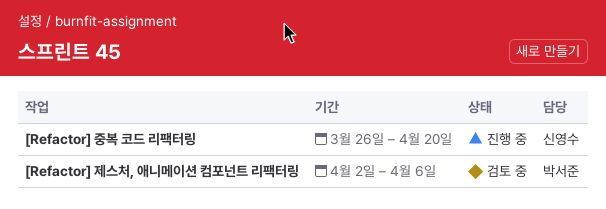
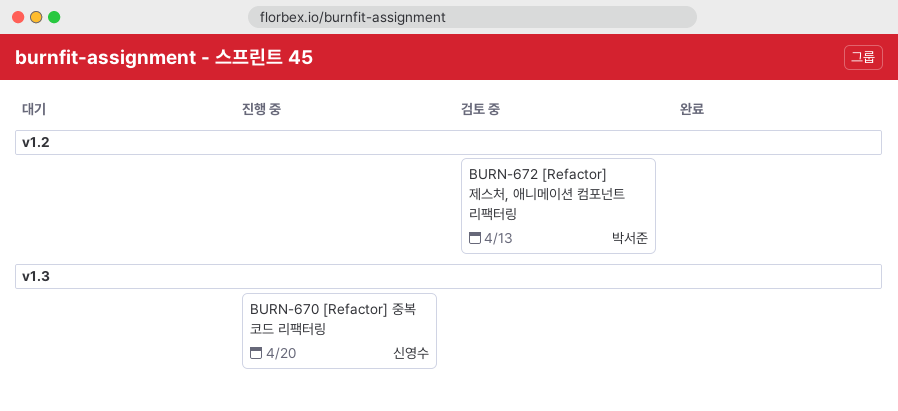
[Refactor] 제스처, 애니메이션 컴포넌트 리팩터링, due: Apr 6 -> Apr 13

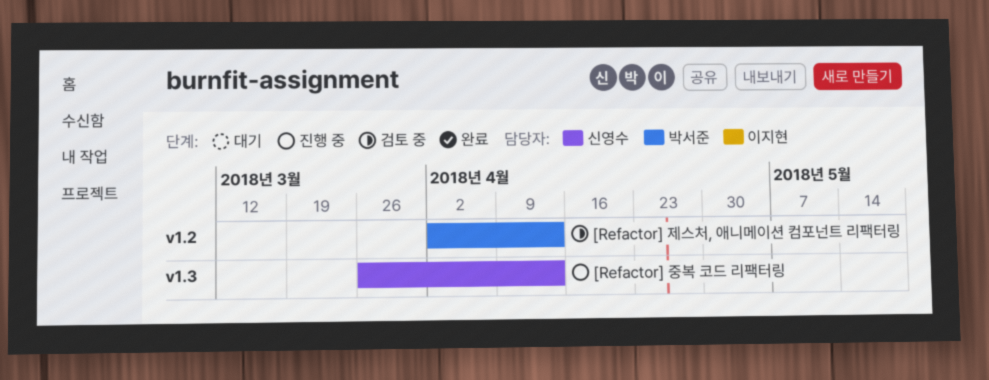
[Refactor] 중복 코드 리팩터링, due: Apr 20 -> Apr 13

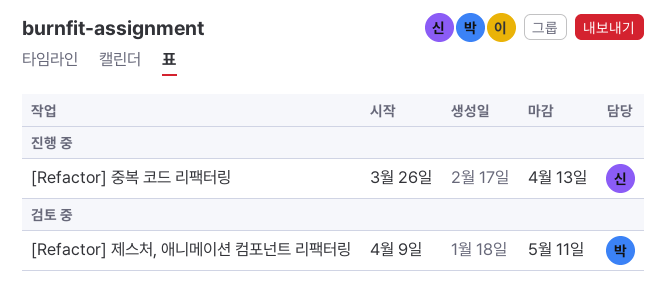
[Refactor] 제스처, 애니메이션 컴포넌트 리팩터링, start: Apr 2 -> Apr 9
[Refactor] 제스처, 애니메이션 컴포넌트 리팩터링, due: Apr 13 -> May 11

